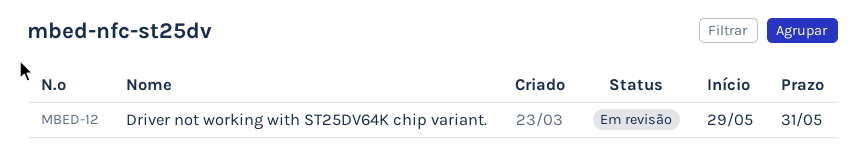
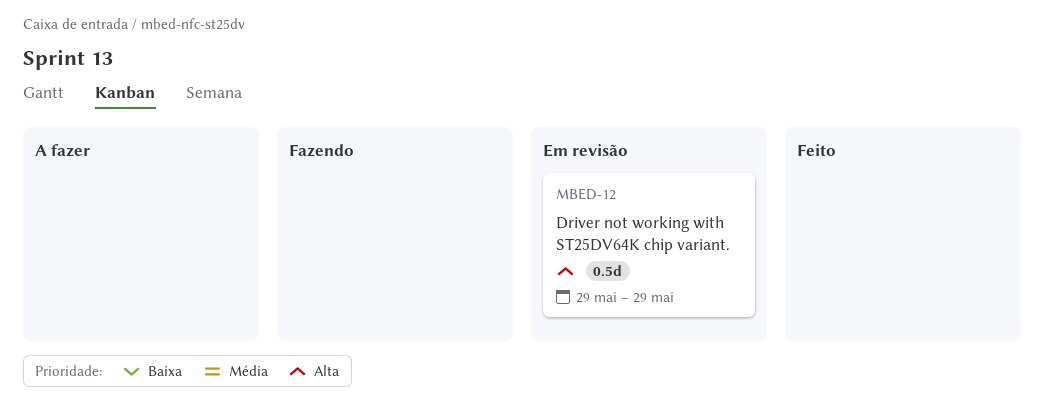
MBED-12, due: May 31 -> May 29

